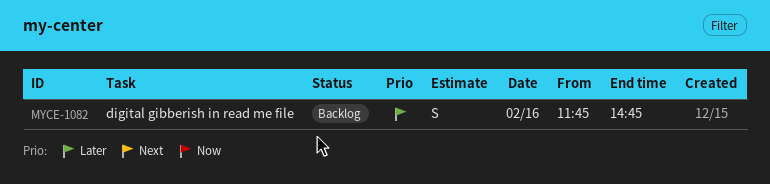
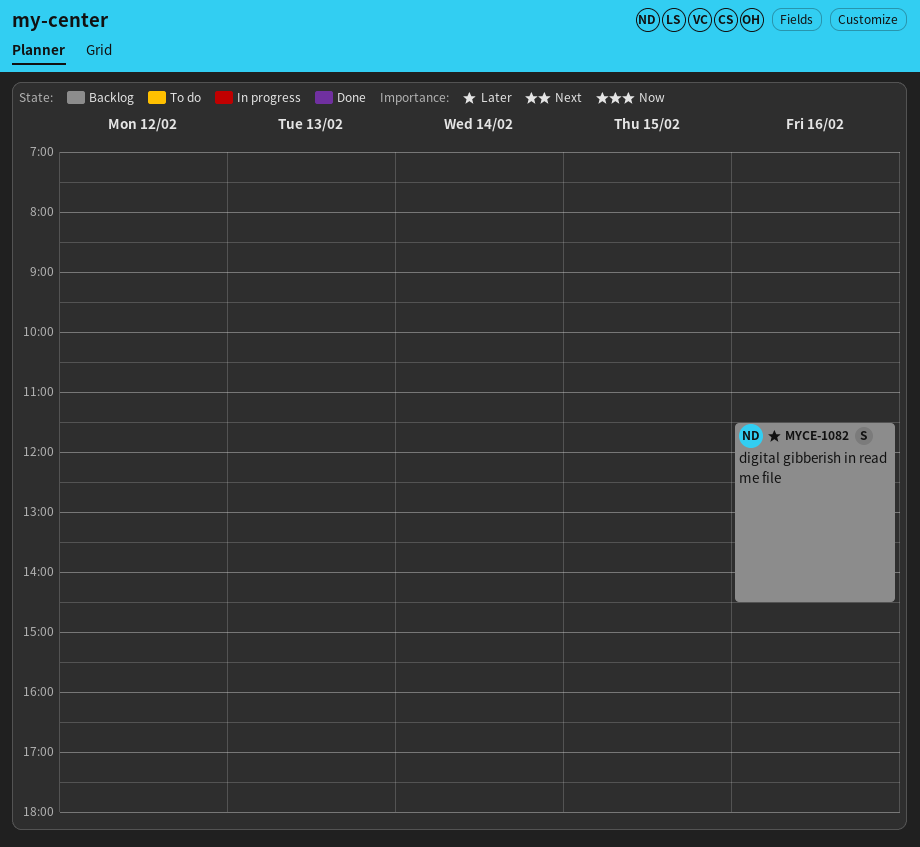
MYCE-1082, begins: 11:45 -> 11:30
MYCE-1082, ends: 14:45 -> 14:30

